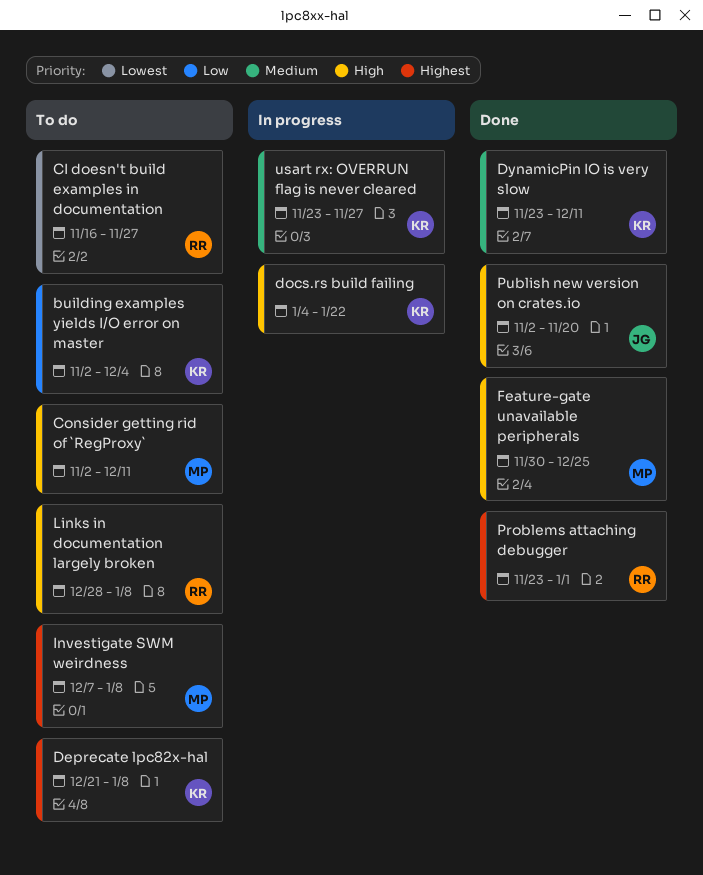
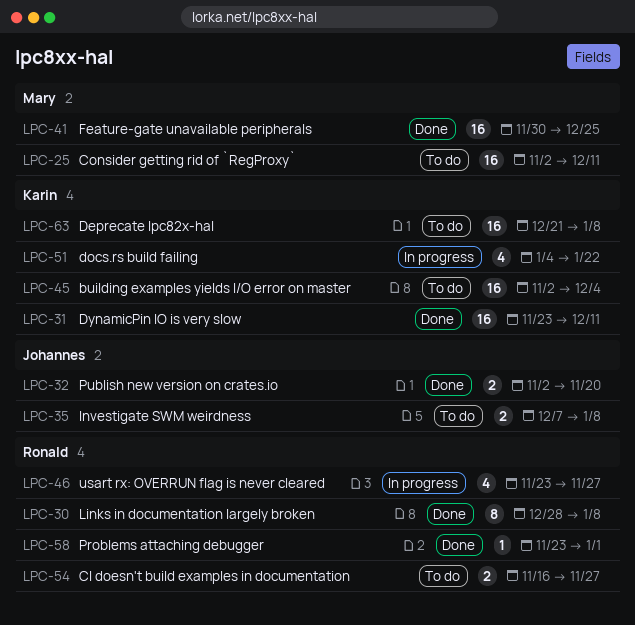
Investigate SWM weirdness, owner: Mary -> Johannes
Links in documentation largely broken, status: To do -> Done
usart rx: OVERRUN flag is never cleared, owner: Karin -> Ronald

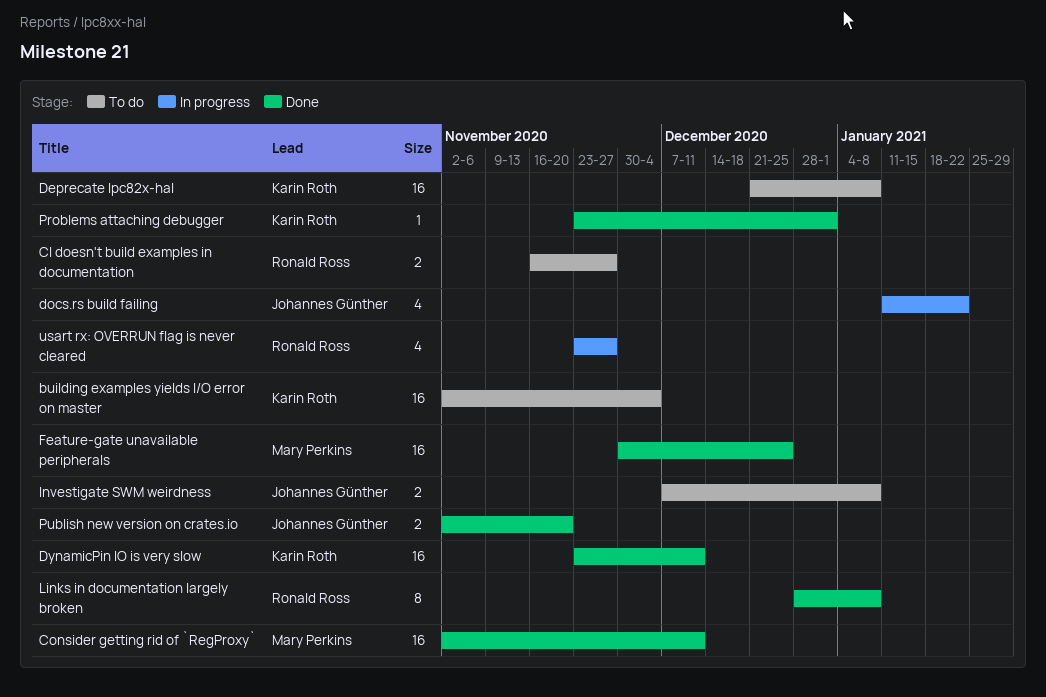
Consider getting rid of `RegProxy`, status: To do -> Done
docs.rs build failing, owner: Karin Roth -> Johannes Günther
docs.rs build failing, start: Jan 4 -> Jan 11
Problems attaching debugger, owner: Ronald Ross -> Karin Roth

